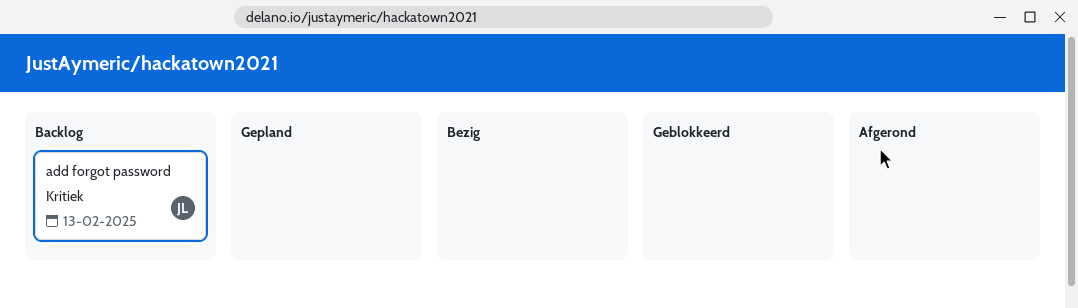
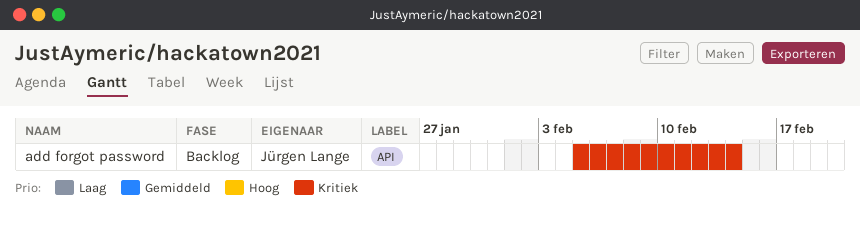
add forgot password, due: Feb 13 -> Feb 14

